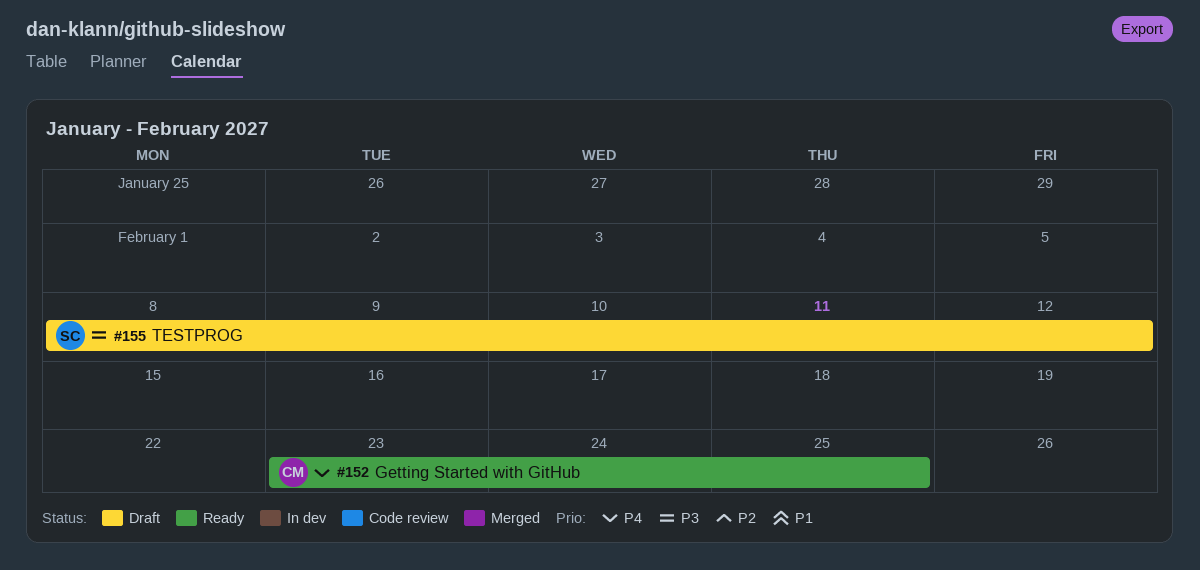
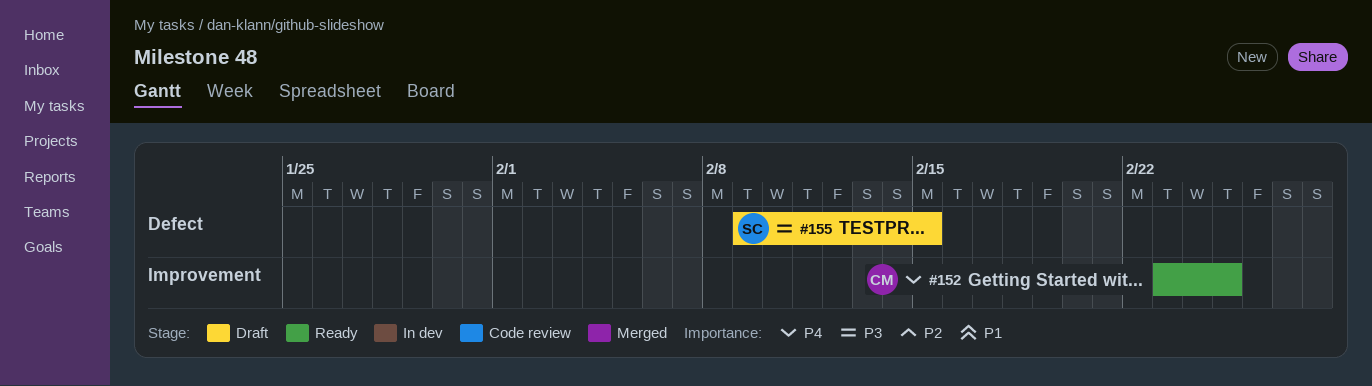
#155, start: Feb 8 -> Feb 9
#155, due: Feb 12 -> Feb 15

